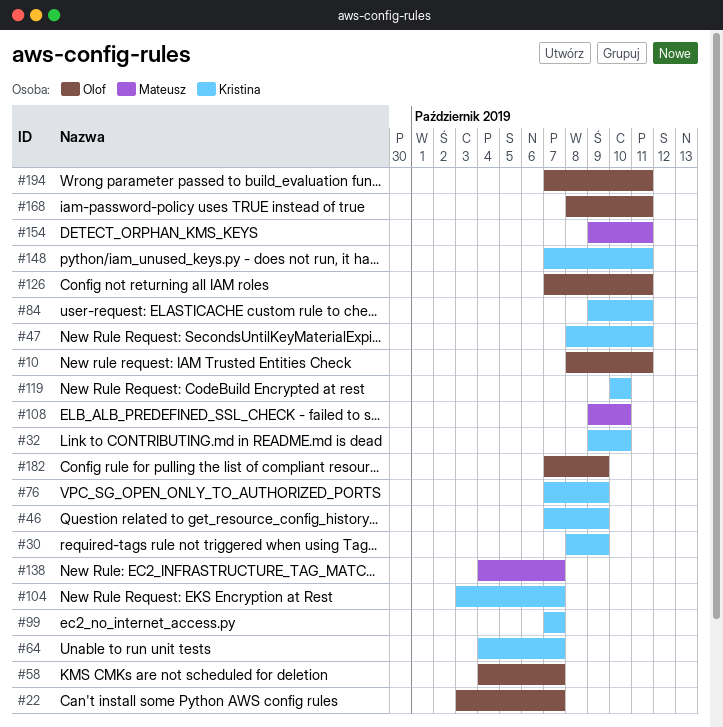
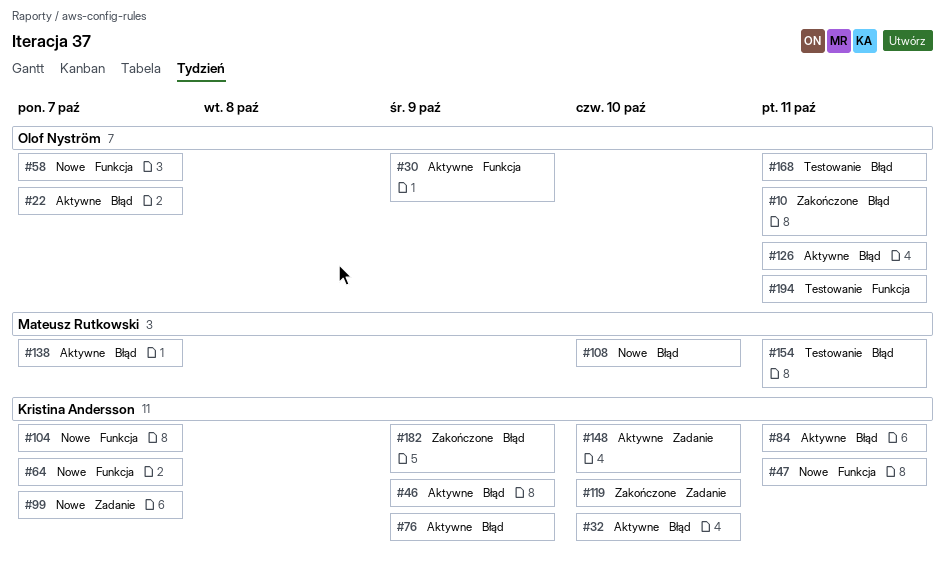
#30, owner: Kristina Andersson -> Olof Nyström
#148, due: Oct 11 -> Oct 10
#182, owner: Olof Nyström -> Kristina Andersson

